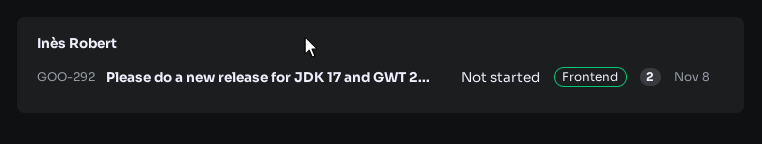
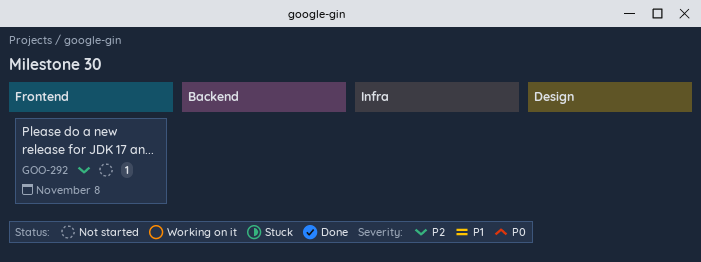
GOO-292, estimate: 2 -> 1

